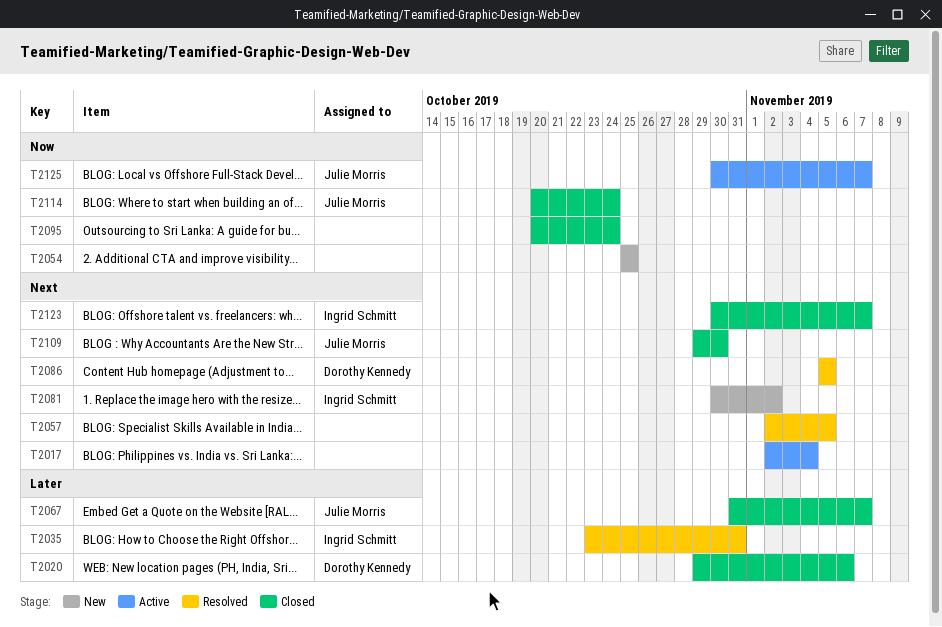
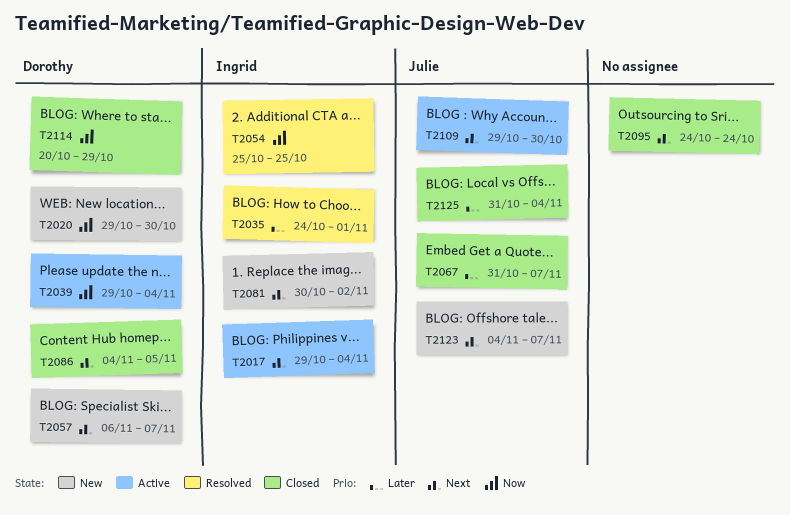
T2017, owner: none -> Ingrid Schmitt
T2017, start: Nov 2 -> Oct 29
T2020, status: Closed -> New
T2020, priority: Later -> Now
T2020, due: Nov 6 -> Oct 30
T2035, start: Oct 23 -> Oct 24
T2035, due: Oct 31 -> Nov 1
T2039: none -> present
T2054, status: New -> Resolved
T2054, owner: none -> Ingrid Schmitt
T2057, status: Resolved -> New
T2057, owner: none -> Dorothy Kennedy
T2057, start: Nov 2 -> Nov 6
T2057, due: Nov 5 -> Nov 7
T2086, status: Resolved -> Closed
T2086, start: Nov 5 -> Nov 4
T2095, priority: Now -> Next
T2095, start: Oct 20 -> Oct 24
T2109, status: Closed -> Active
T2114, owner: Julie Morris -> Dorothy Kennedy
T2114, due: Oct 24 -> Oct 29
T2123, status: Closed -> New
T2123, owner: Ingrid Schmitt -> Julie Morris
T2123, start: Oct 30 -> Nov 4
T2125, status: Active -> Closed
T2125, priority: Now -> Later
T2125, start: Oct 30 -> Oct 31
T2125, due: Nov 7 -> Nov 4

